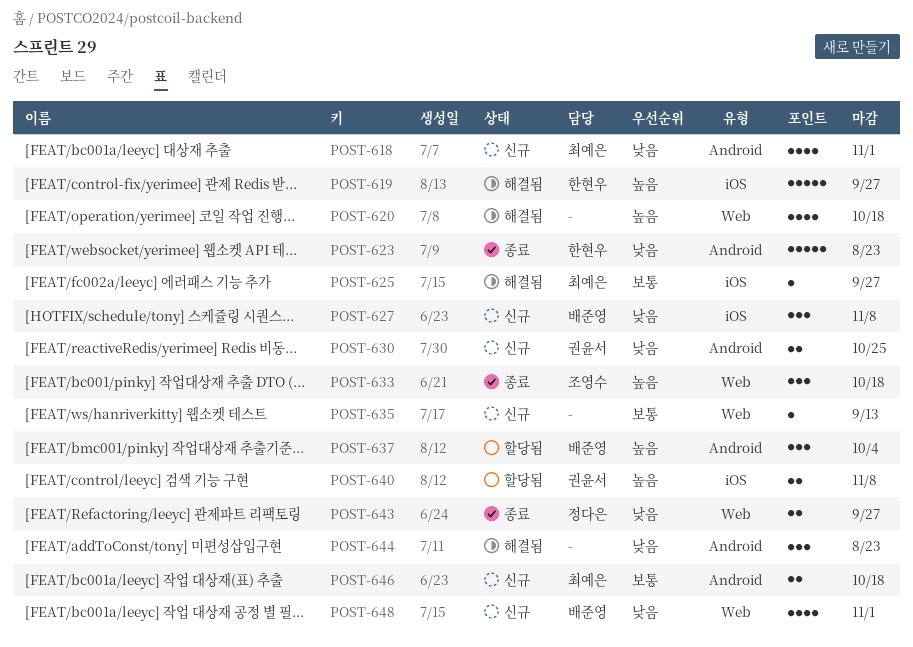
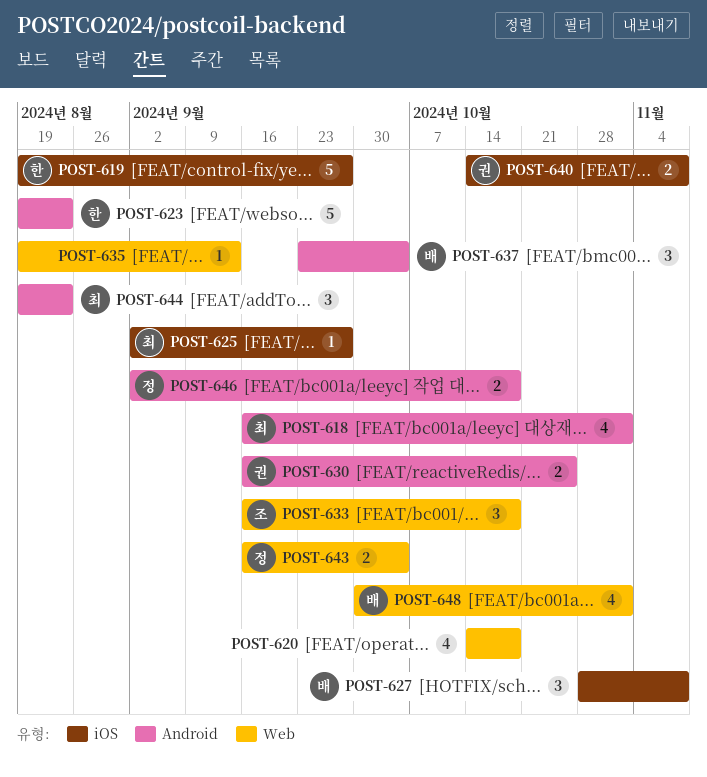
POST-643, due: Sep 27 -> Oct 4
POST-644, owner: none -> 최예은
POST-646, owner: 최예은 -> 정다은

